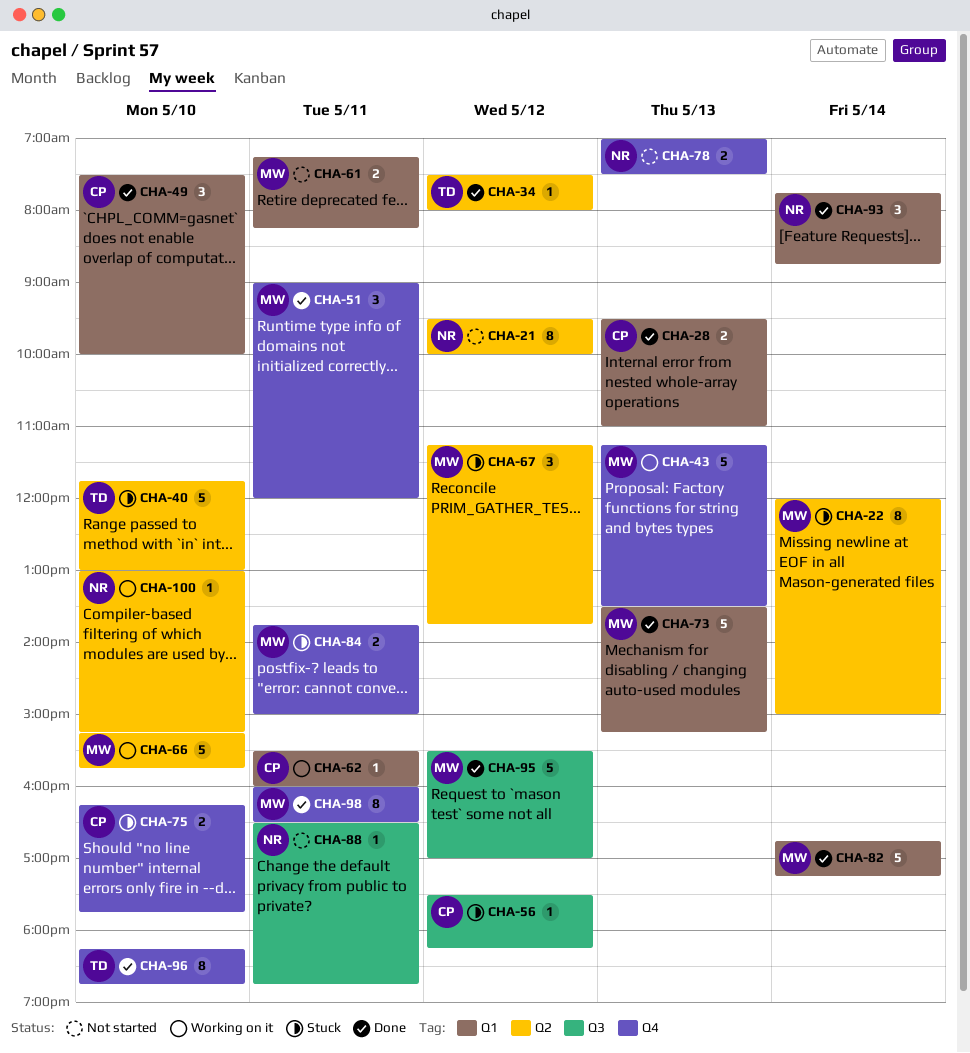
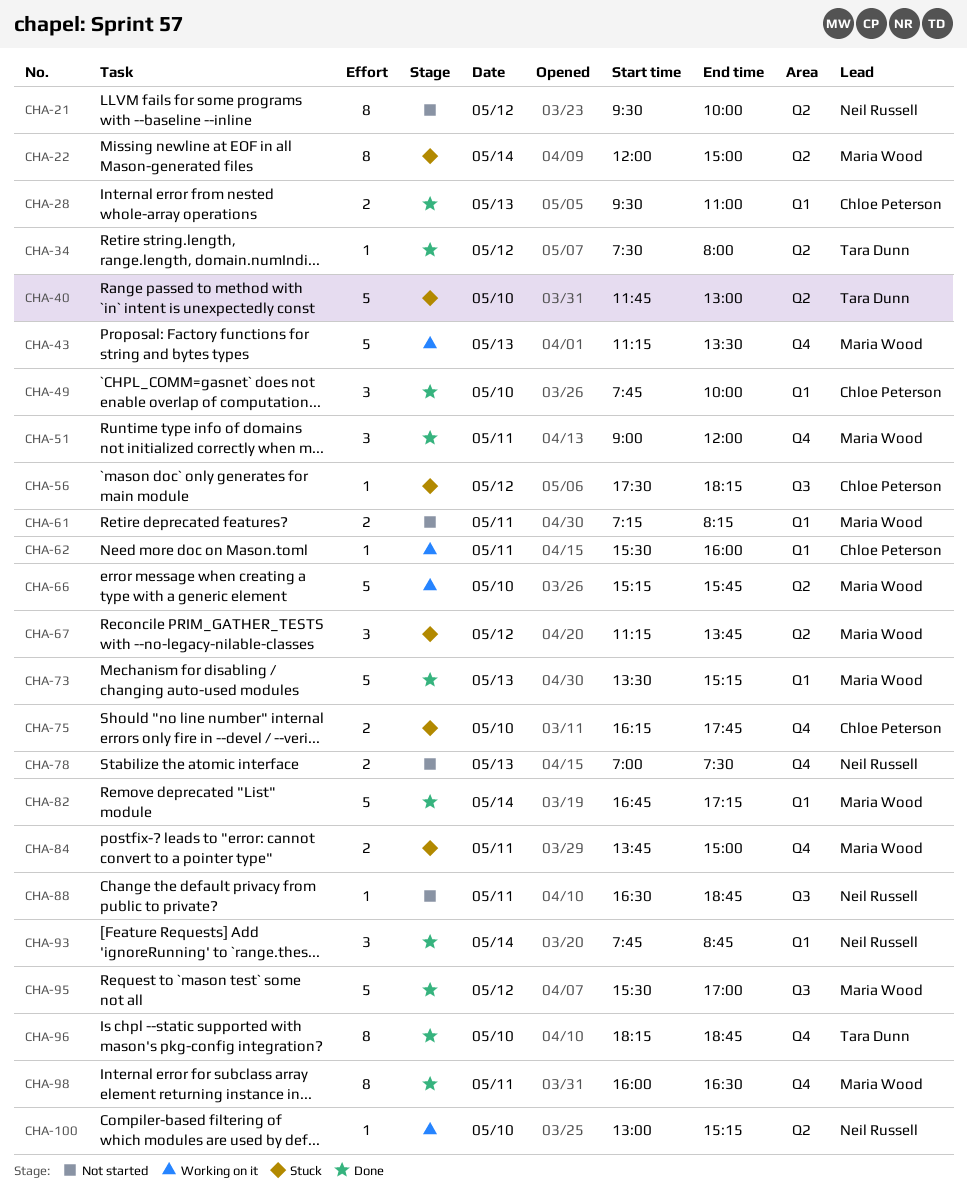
CHA-49, begins: 07:30 -> 07:45

